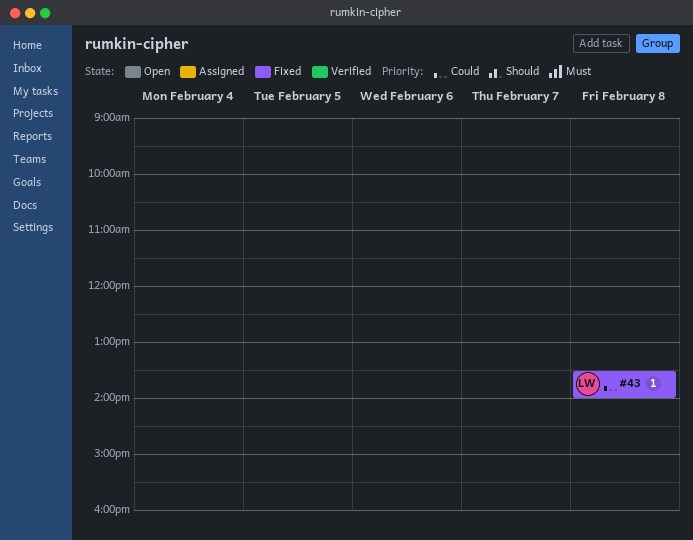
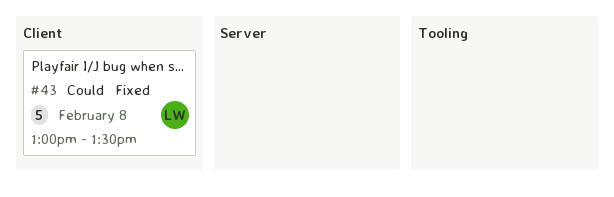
#43, estimate: 1 -> 5
#43, begins: 13:30 -> 13:00
#43, ends: 14:00 -> 13:30

